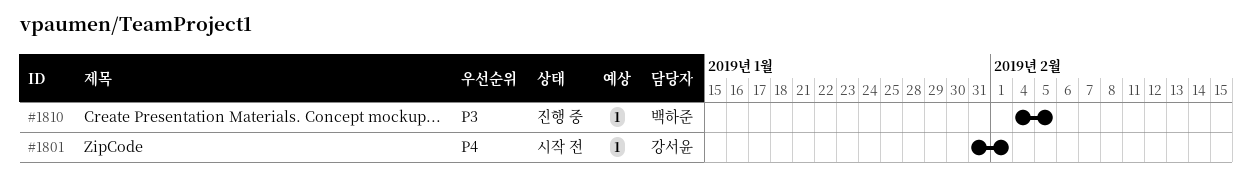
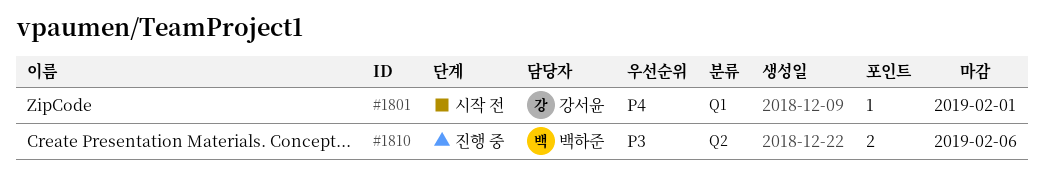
#1810, estimate: 1 -> 2
#1810, due: Feb 5 -> Feb 6

